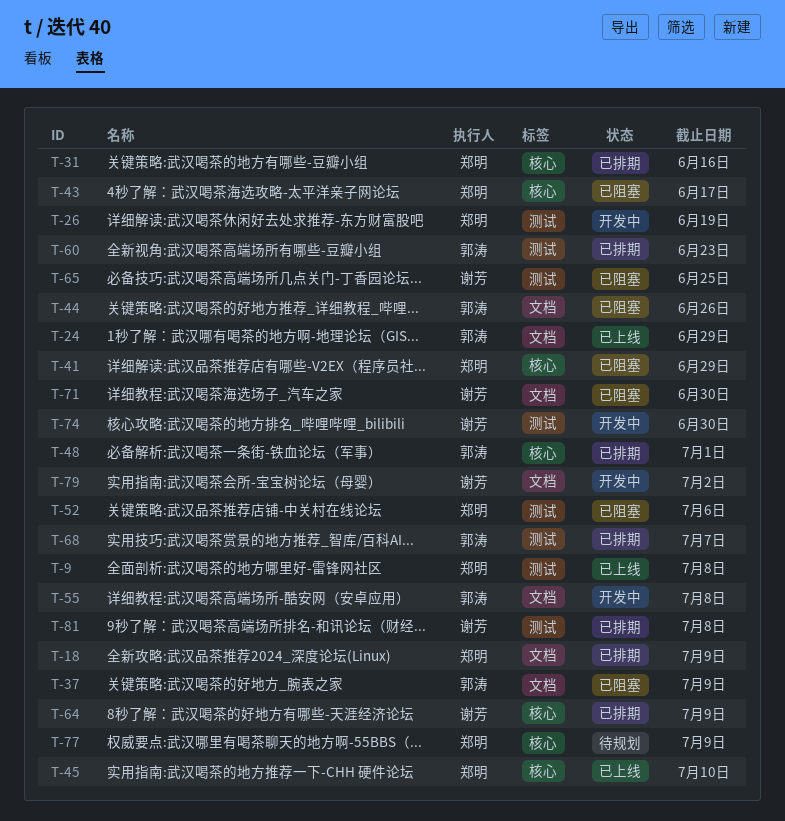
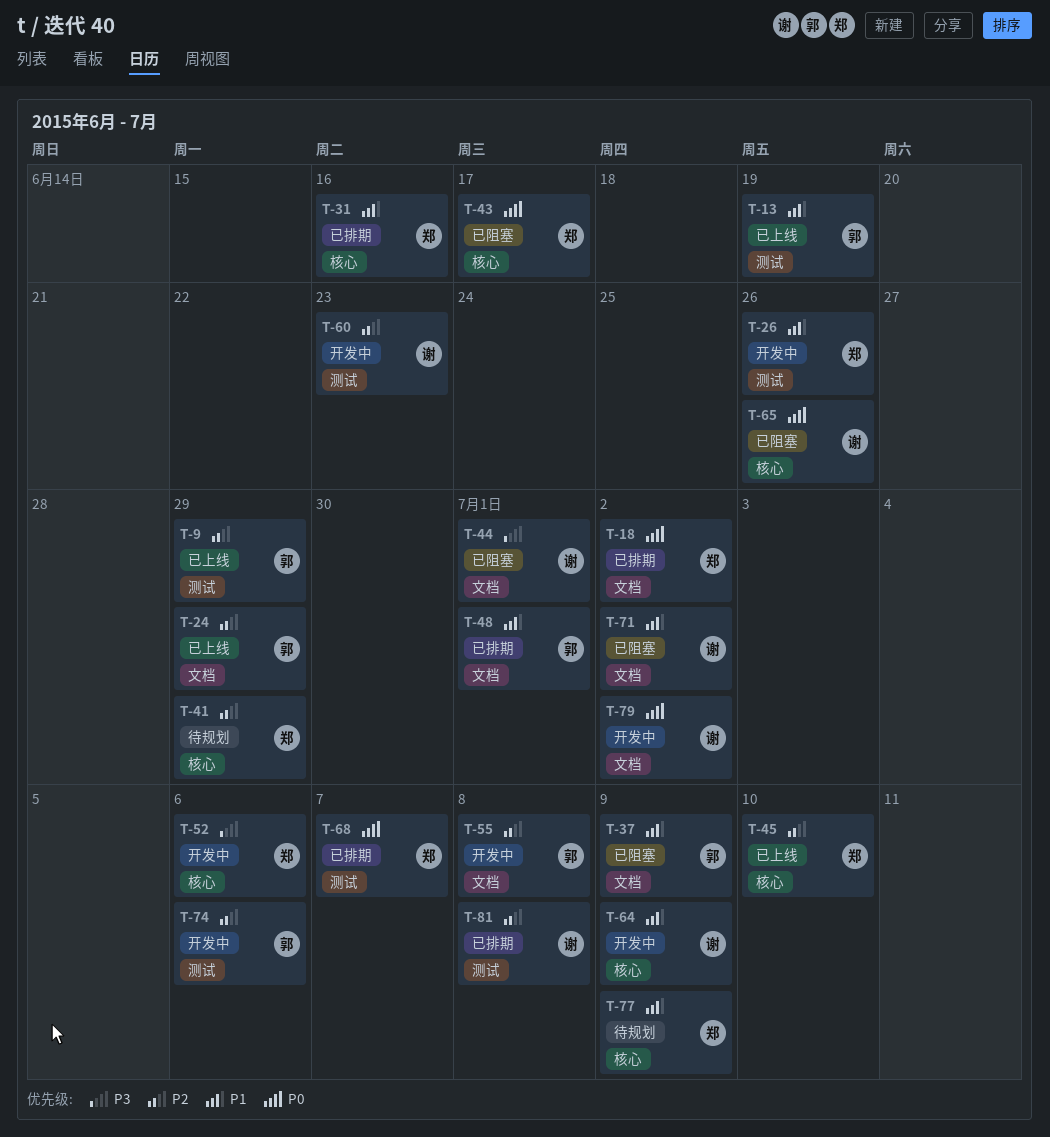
T-9, owner: 郑明 -> 郭涛
T-9, due: Jul 8 -> Jun 29
T-13: none -> present
T-18, due: Jul 9 -> Jul 2
T-26, due: Jun 19 -> Jun 26
T-41, status: 已阻塞 -> 待规划
T-44, owner: 郭涛 -> 谢芳
T-44, due: Jun 26 -> Jul 1
T-48, label: 核心 -> 文档
T-52, status: 已阻塞 -> 开发中
T-52, label: 测试 -> 核心
T-60, status: 已排期 -> 开发中
T-60, owner: 郭涛 -> 谢芳
T-64, status: 已排期 -> 开发中
T-65, label: 测试 -> 核心
T-65, due: Jun 25 -> Jun 26
T-68, owner: 郭涛 -> 郑明
T-71, due: Jun 30 -> Jul 2
T-74, owner: 谢芳 -> 郭涛
T-74, due: Jun 30 -> Jul 6

